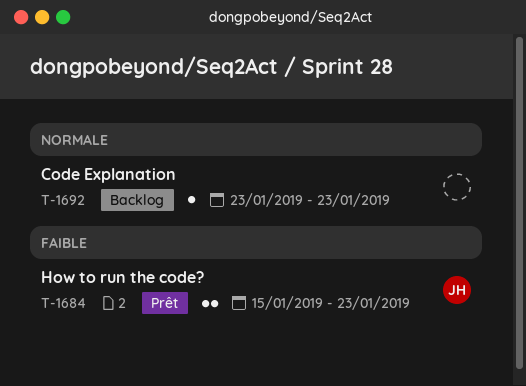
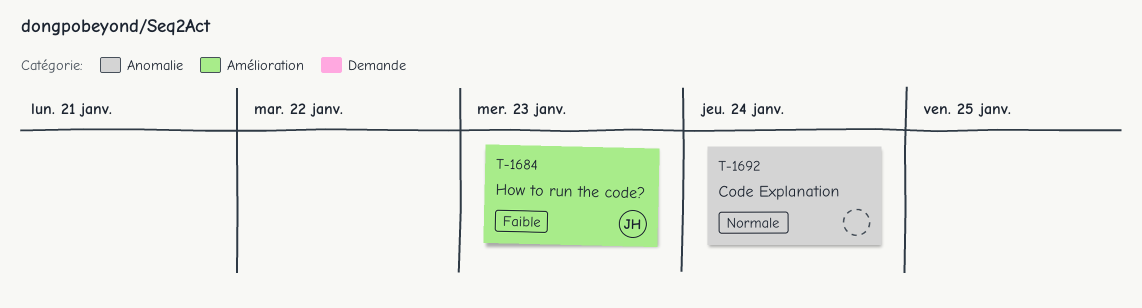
T-1692, due: Jan 23 -> Jan 24

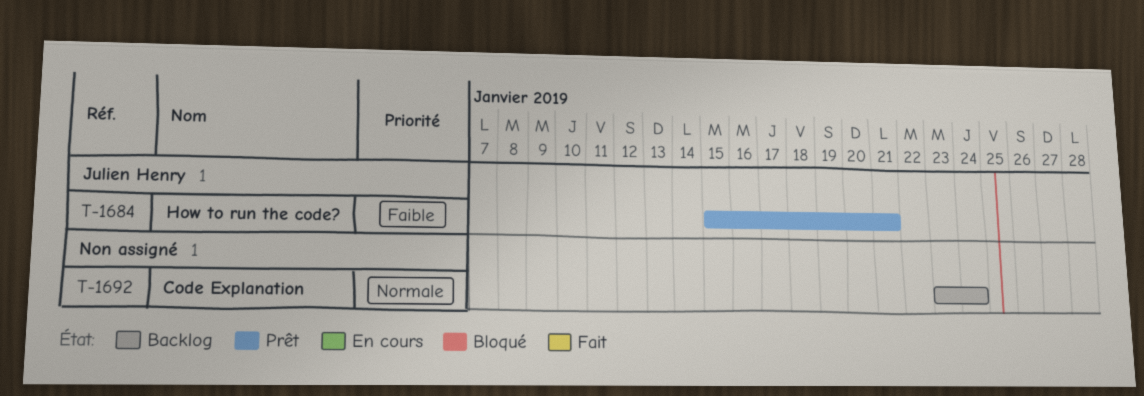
T-1684, due: Jan 23 -> Jan 21

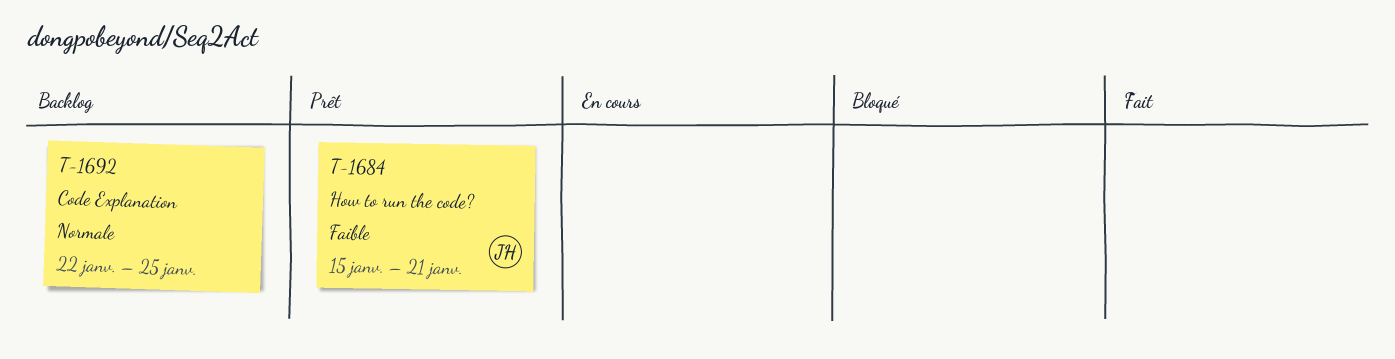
T-1692, start: Jan 23 -> Jan 22
T-1692, due: Jan 24 -> Jan 25

